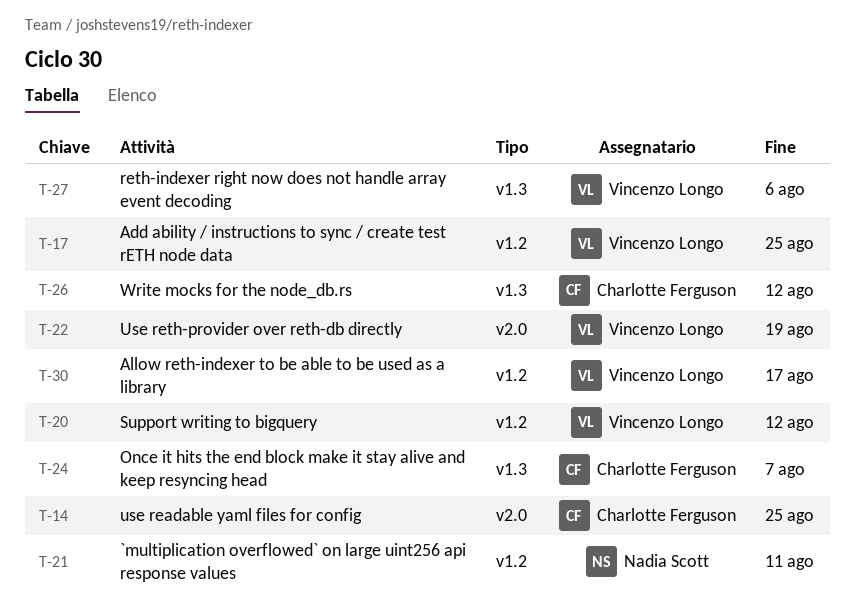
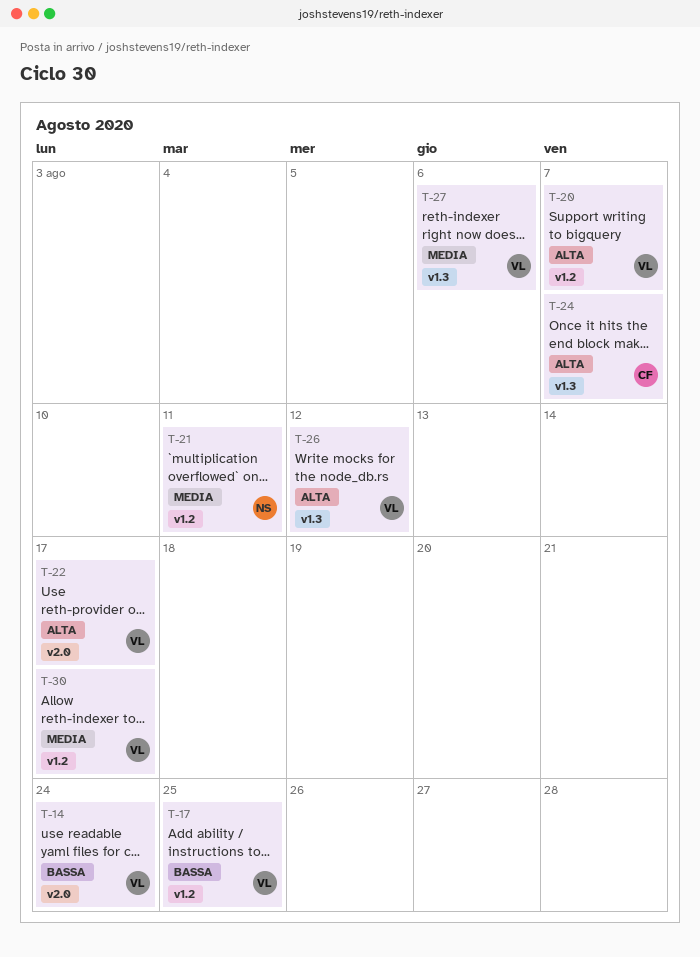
T-14, owner: Charlotte Ferguson -> Vincenzo Longo
T-14, due: Aug 25 -> Aug 24
T-20, due: Aug 12 -> Aug 7
T-22, due: Aug 19 -> Aug 17
T-26, owner: Charlotte Ferguson -> Vincenzo Longo

